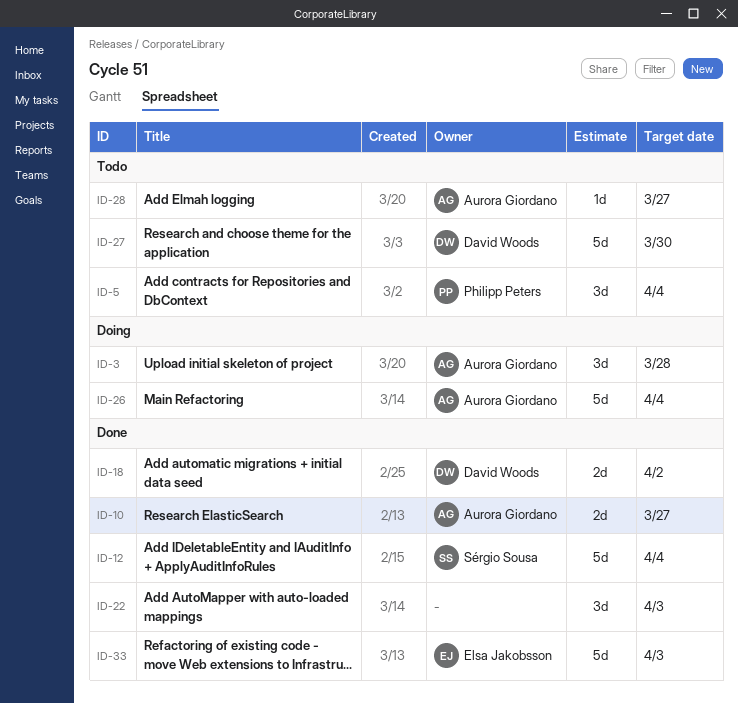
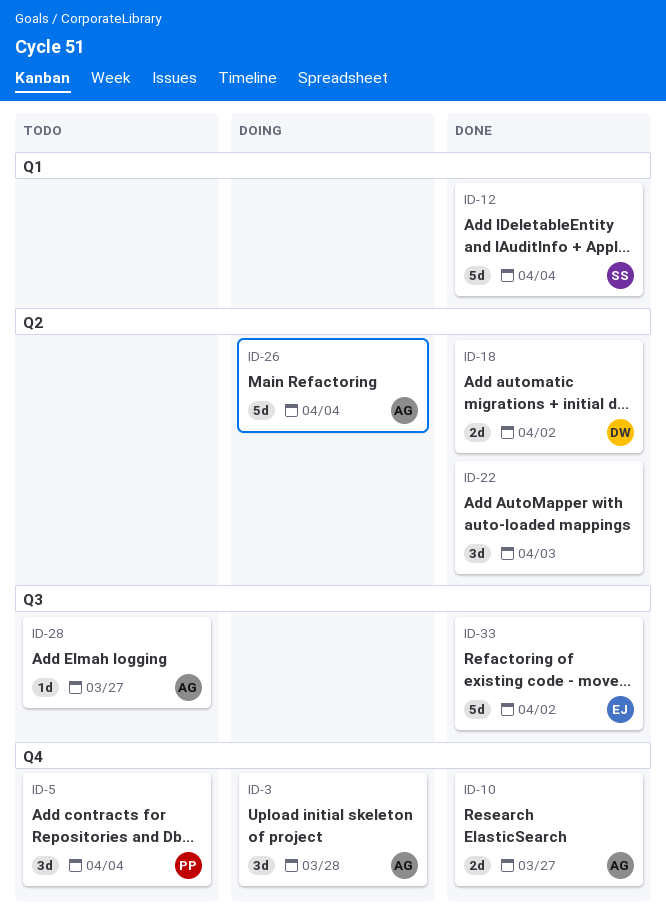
ID-27: present -> none
ID-33, due: Apr 3 -> Apr 2

